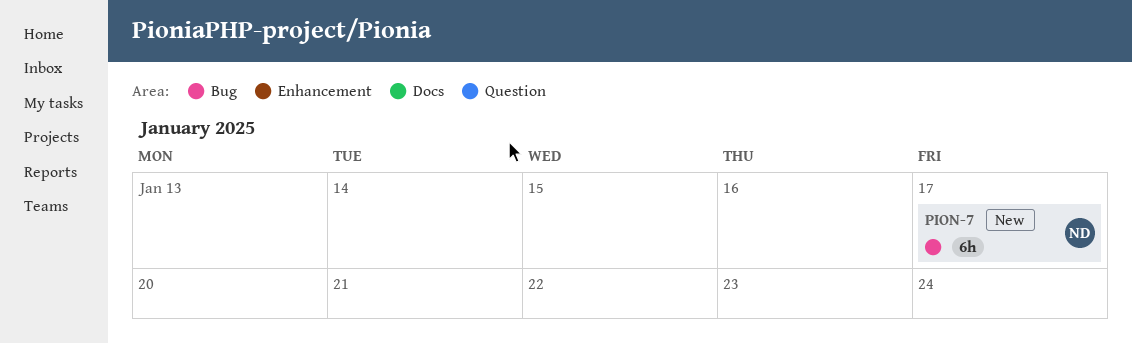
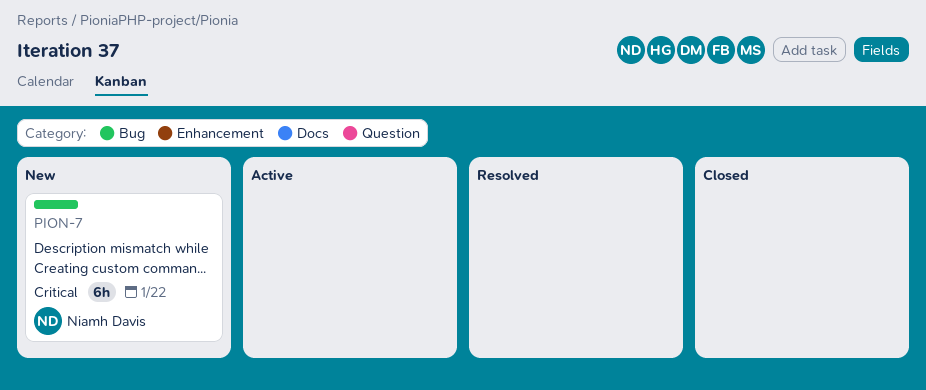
PION-7, due: Jan 17 -> Jan 22

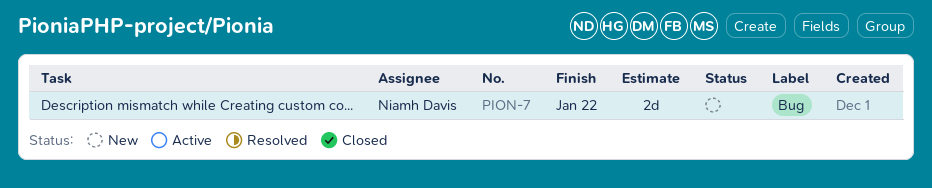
PION-7, estimate: 6h -> 2d

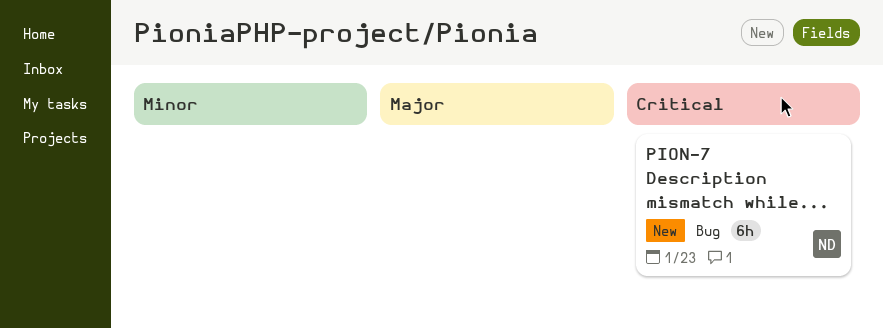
PION-7, estimate: 2d -> 6h
PION-7, due: Jan 22 -> Jan 23

